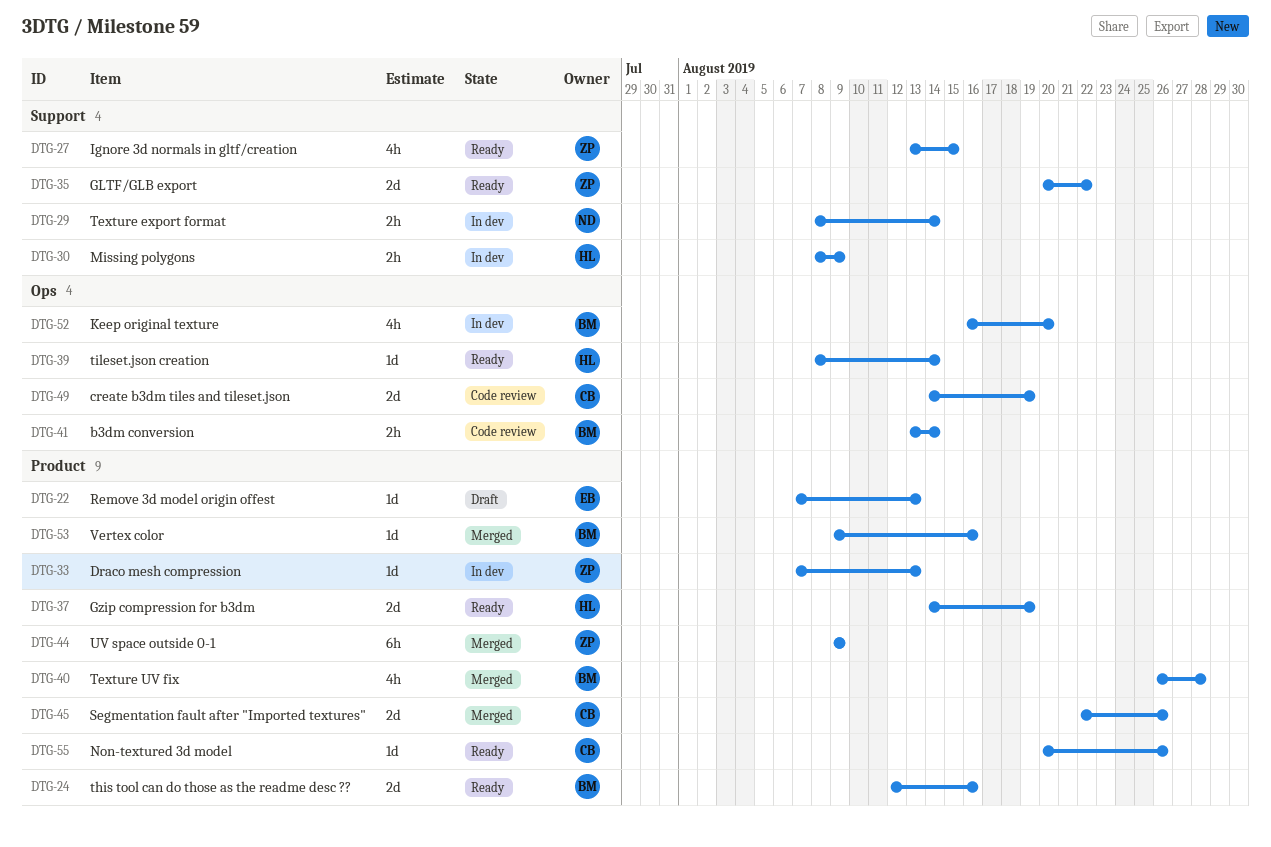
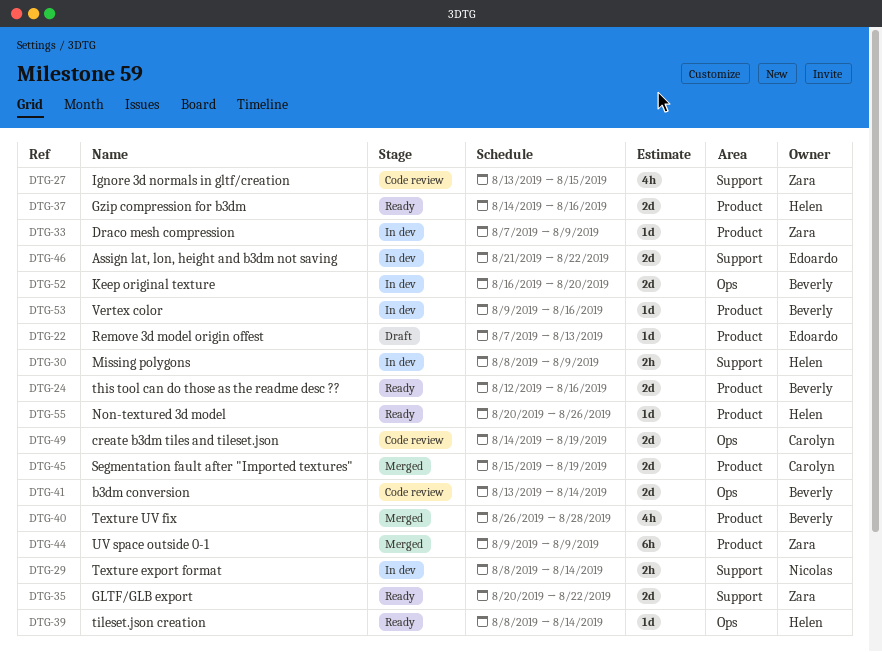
DTG-27, status: Ready -> Code review
DTG-33, due: Aug 13 -> Aug 9
DTG-37, due: Aug 19 -> Aug 16
DTG-41, estimate: 2h -> 2d
DTG-45, start: Aug 22 -> Aug 15
DTG-45, due: Aug 26 -> Aug 19
DTG-46: none -> present
DTG-52, estimate: 4h -> 2d
DTG-53, status: Merged -> In dev
DTG-55, owner: Carolyn -> Helen

